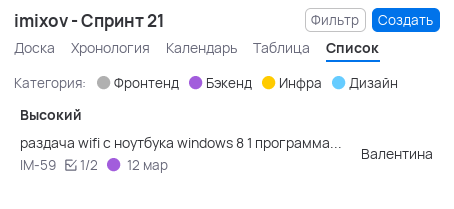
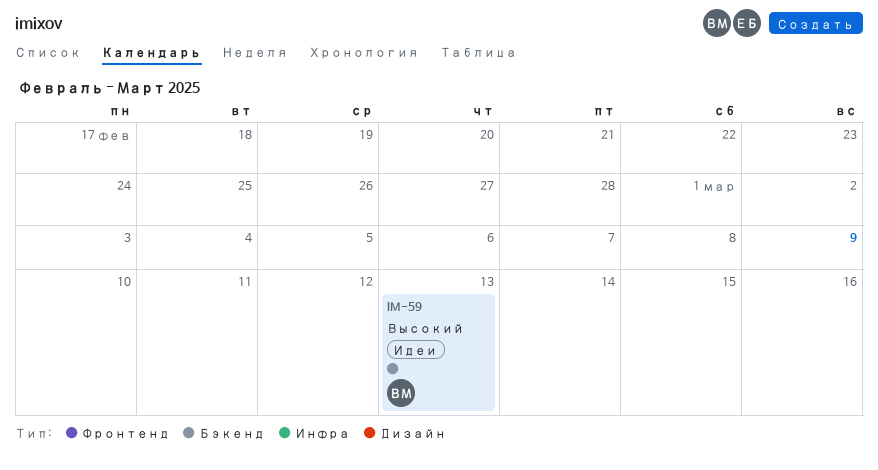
IM-59, due: Mar 12 -> Mar 13

